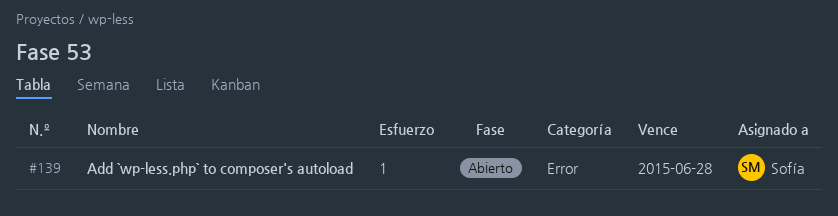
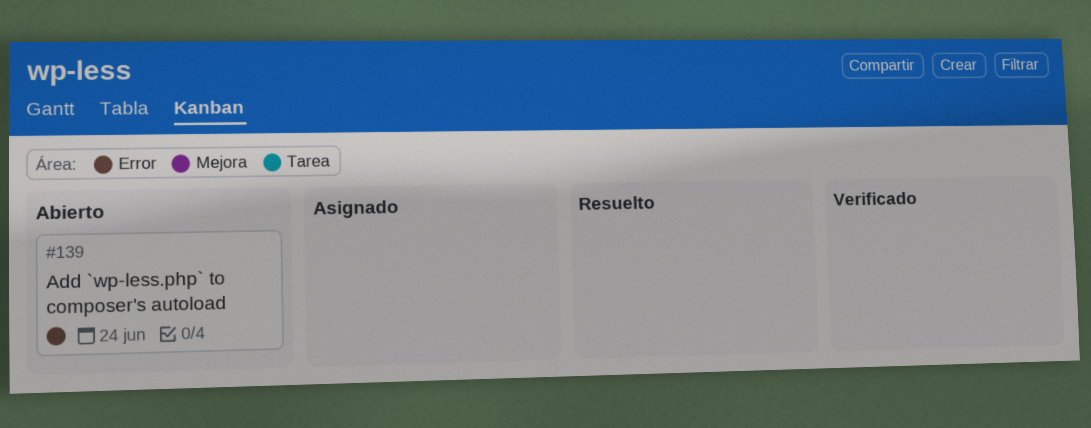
#139, due: Jun 28 -> Jun 24

